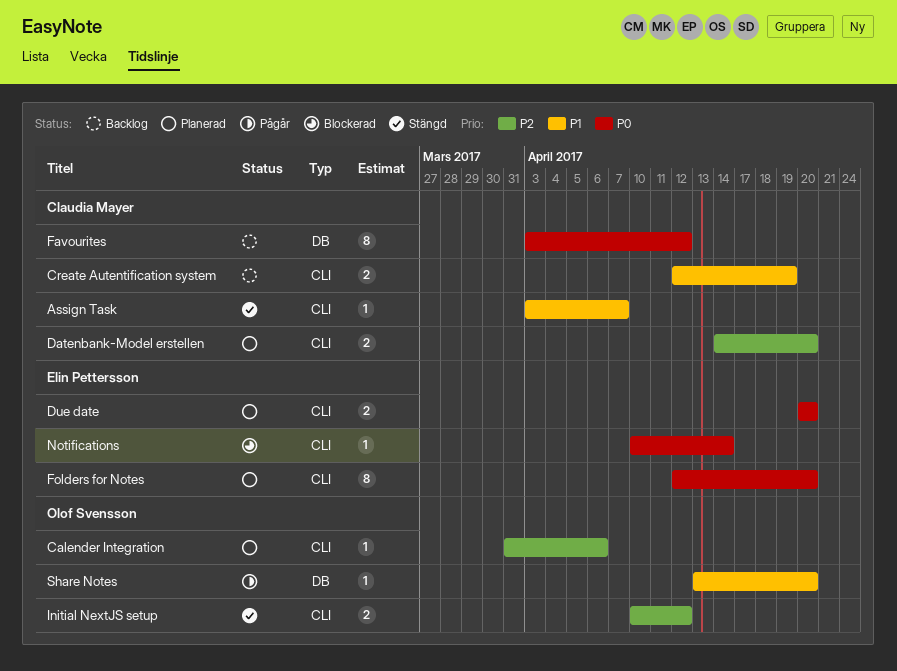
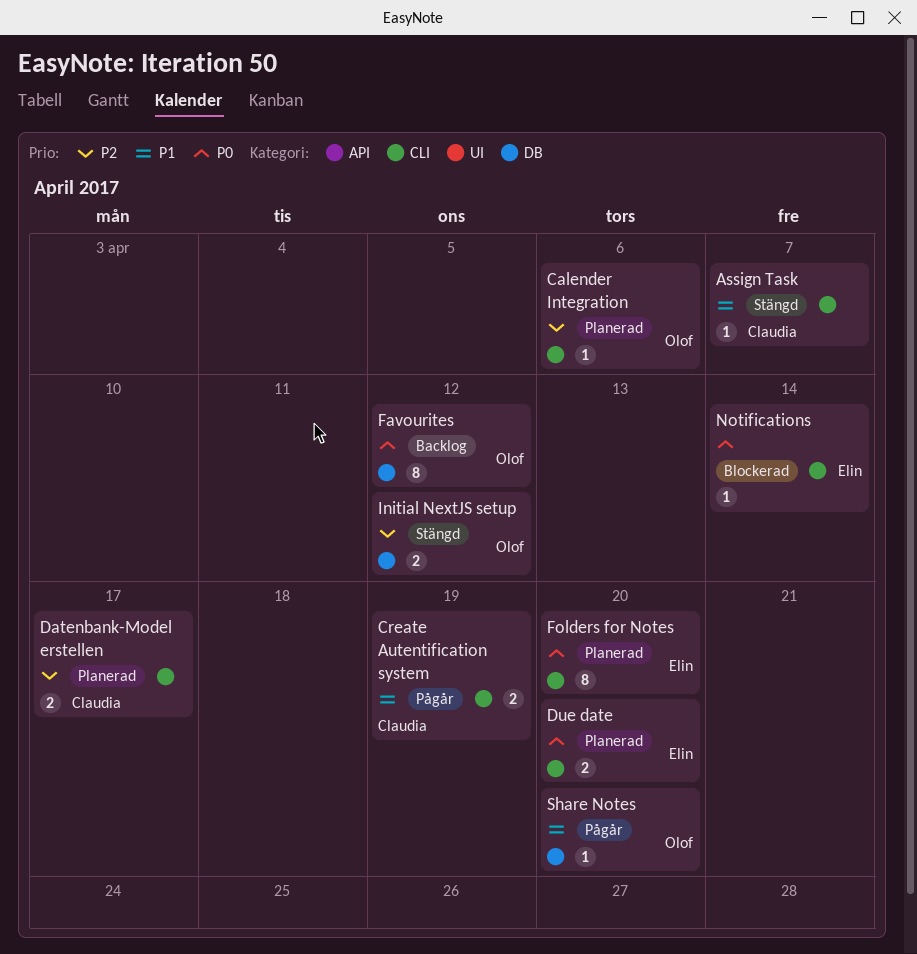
Create Autentification system, status: Backlog -> Pågår
Datenbank-Model erstellen, due: Apr 20 -> Apr 17
Favourites, owner: Claudia Mayer -> Olof Svensson
Initial NextJS setup, label: CLI -> DB

